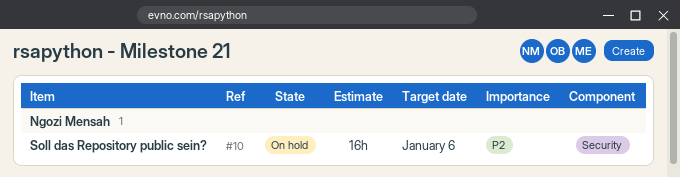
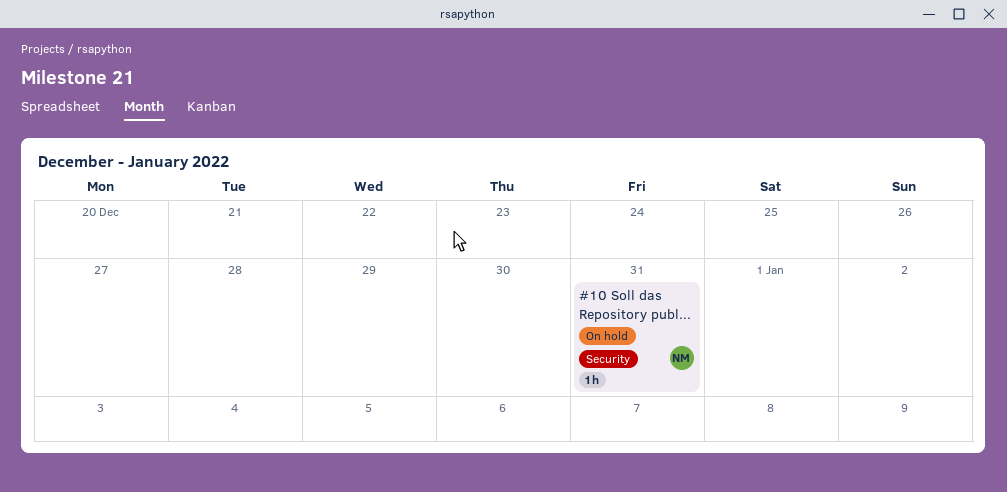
#10, estimate: 16h -> 1h
#10, due: Jan 6 -> Dec 31

